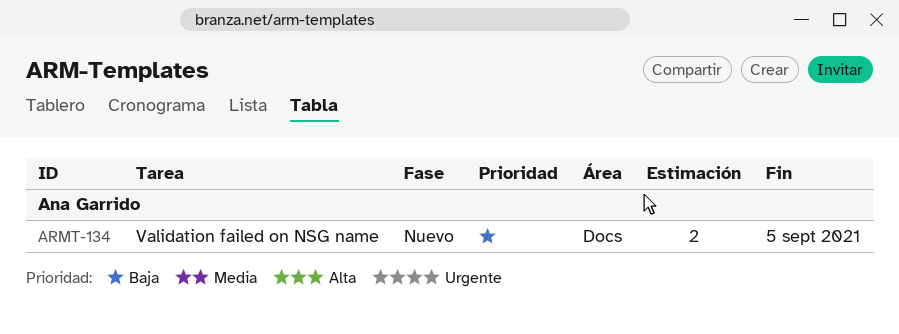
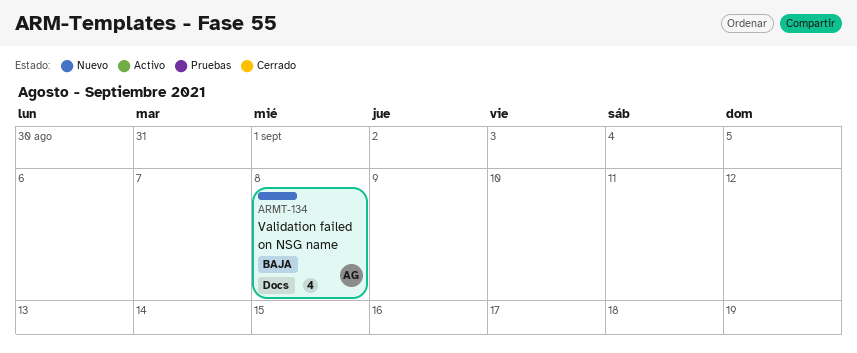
ARMT-134, estimate: 2 -> 4
ARMT-134, due: Sep 5 -> Sep 8

